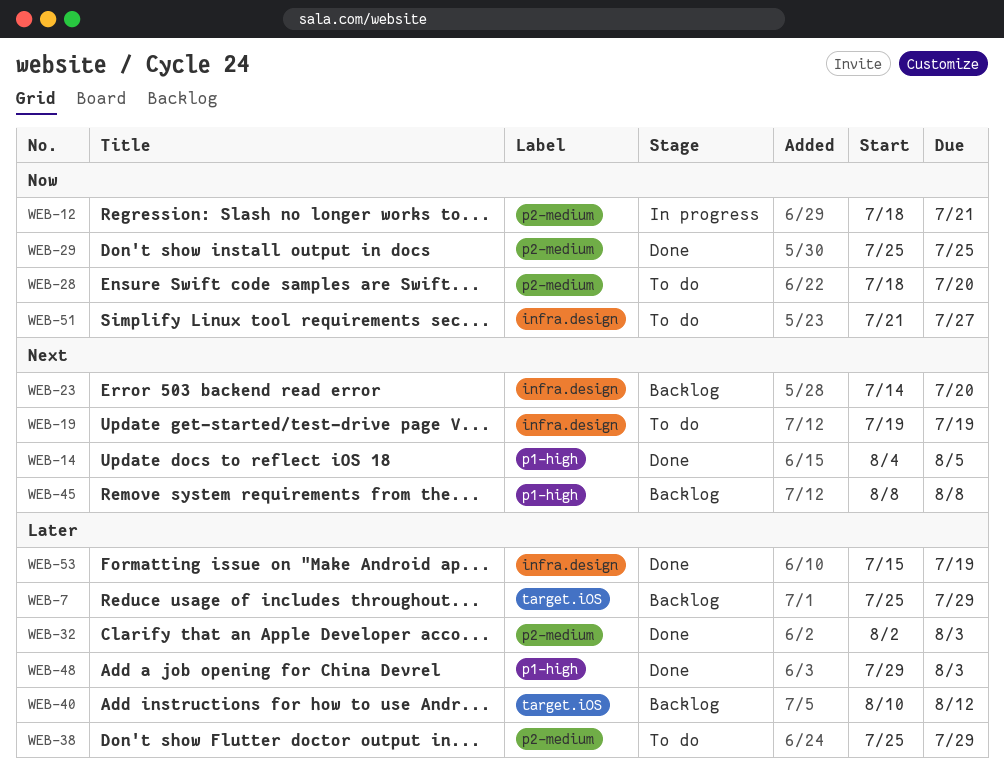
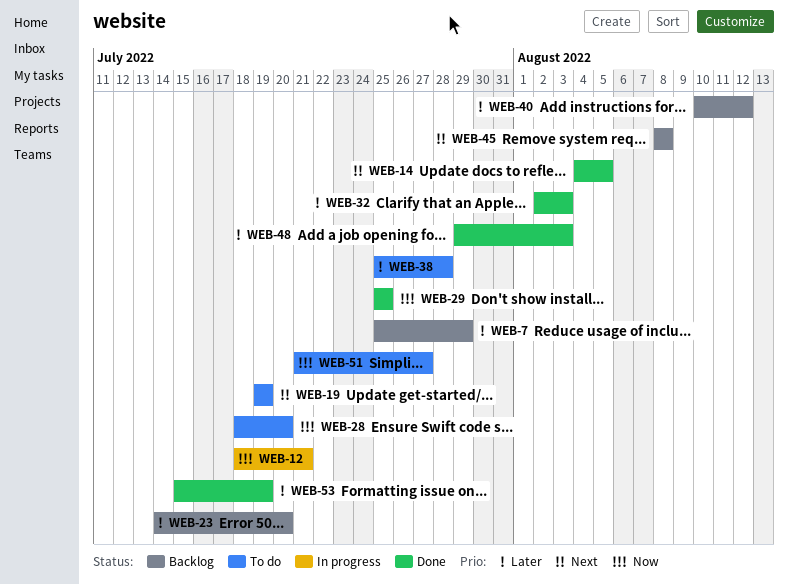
WEB-23, priority: Next -> Later
WEB-38, due: Jul 29 -> Jul 28

